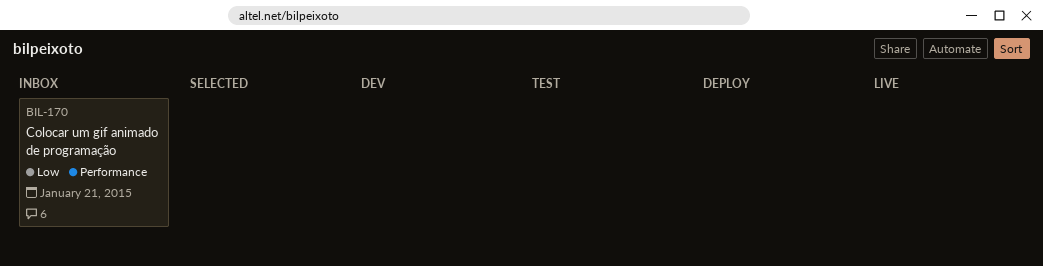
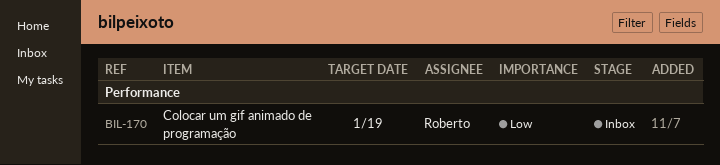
BIL-170, due: Jan 21 -> Jan 19

